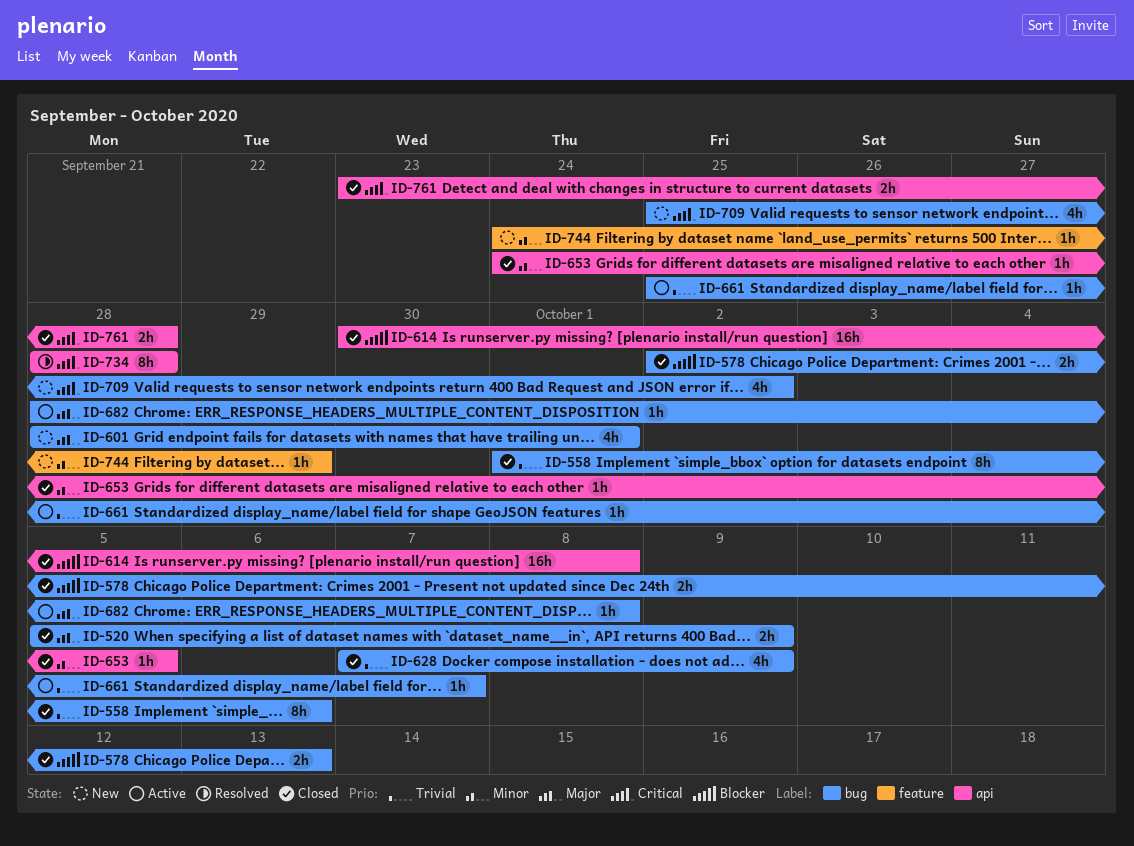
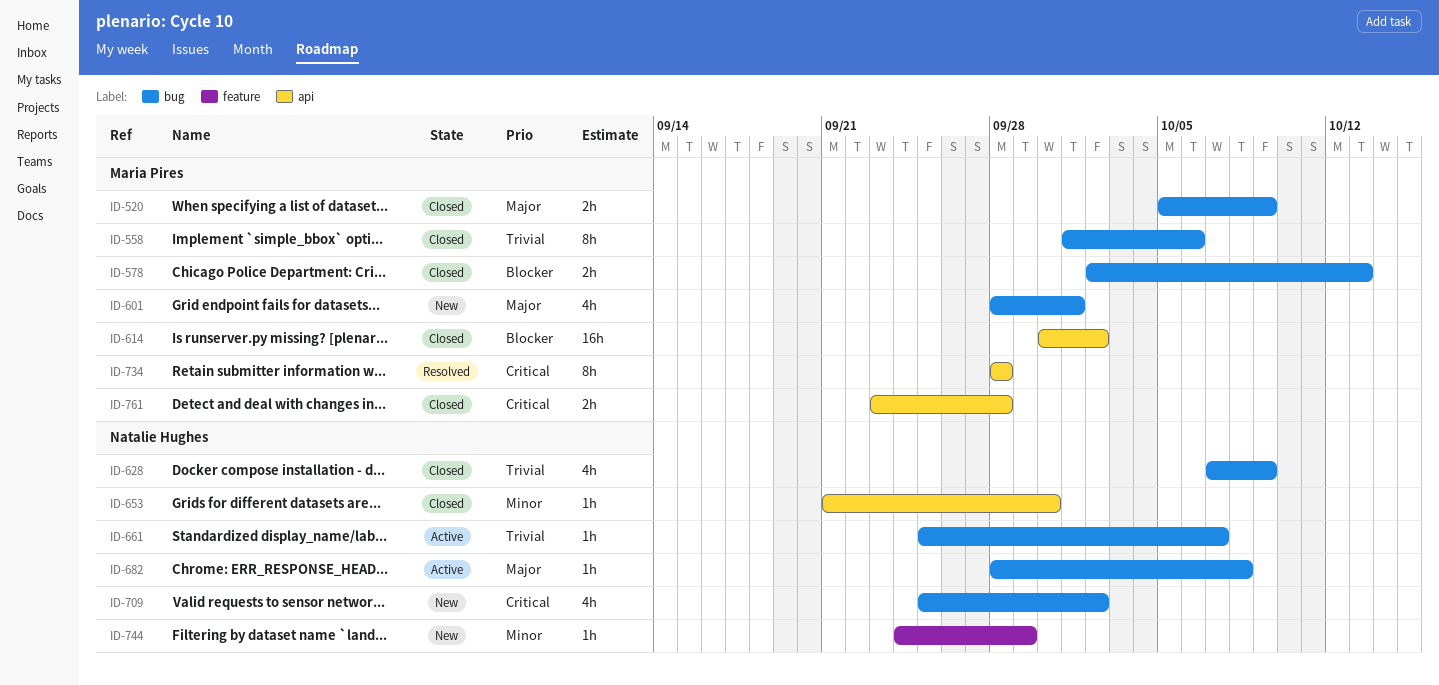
ID-614, due: Oct 8 -> Oct 2
ID-653, start: Sep 24 -> Sep 21
ID-653, due: Oct 5 -> Sep 30

